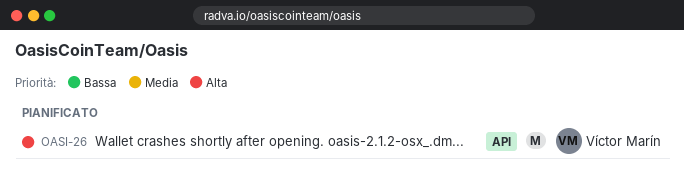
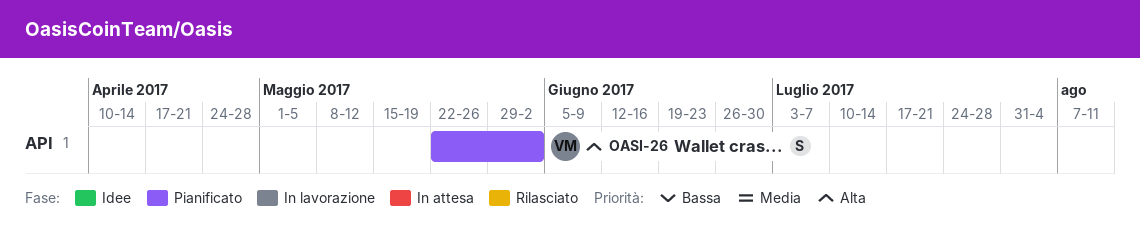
OASI-26, estimate: M -> S

